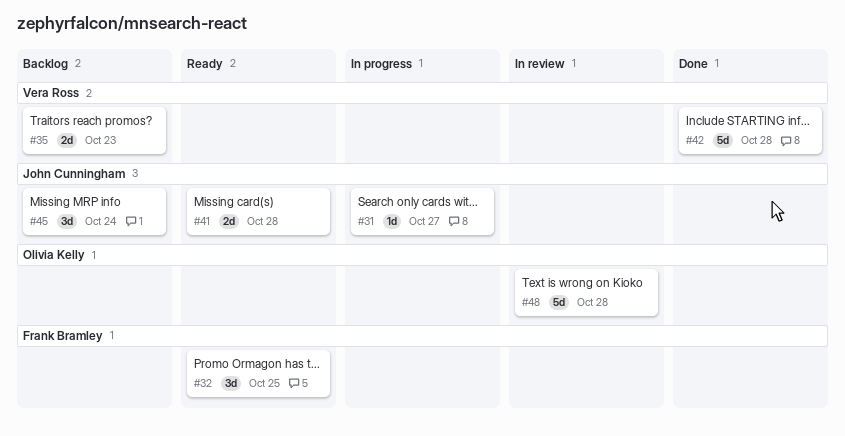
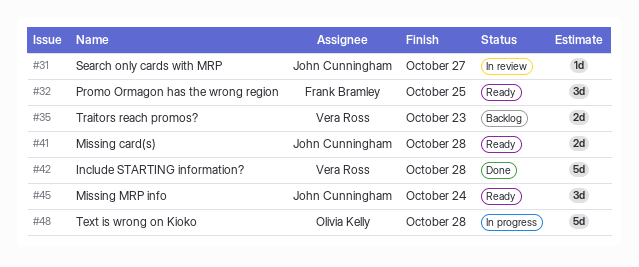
#31, status: In progress -> In review
#45, status: Backlog -> Ready
#48, status: In review -> In progress

